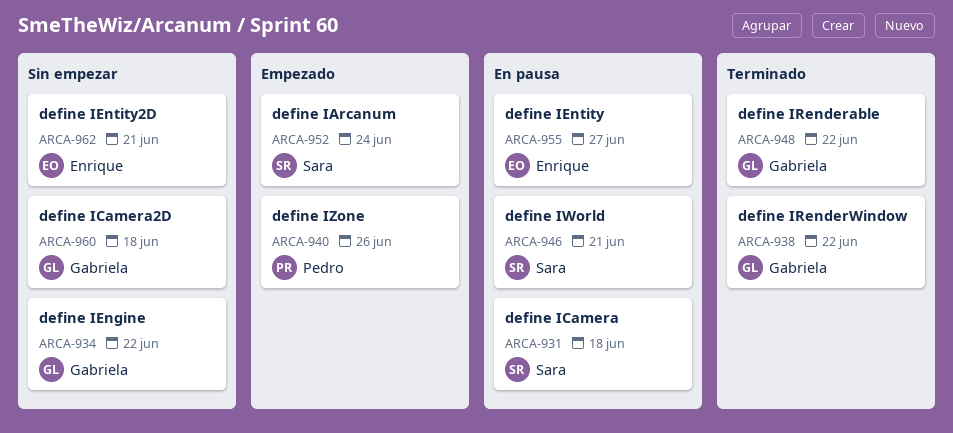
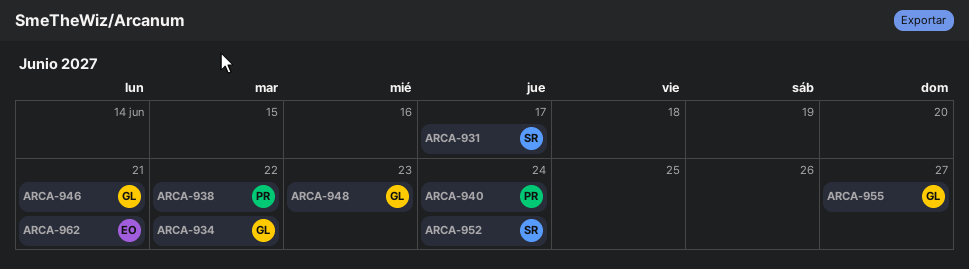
ARCA-931, due: Jun 18 -> Jun 17
ARCA-938, owner: Gabriela -> Pedro
ARCA-940, due: Jun 26 -> Jun 24
ARCA-946, owner: Sara -> Gabriela
ARCA-948, due: Jun 22 -> Jun 23
ARCA-955, owner: Enrique -> Gabriela
ARCA-960: present -> none

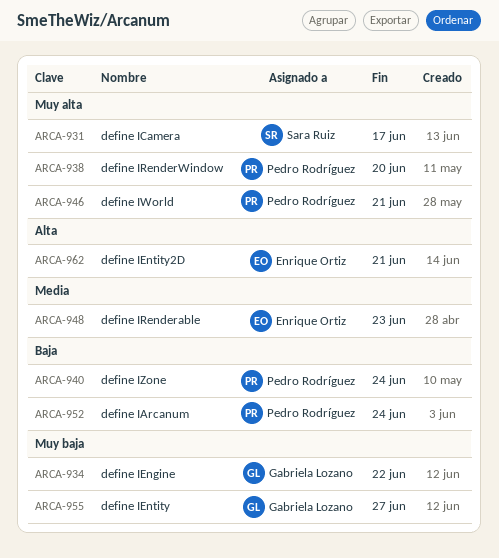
ARCA-938, due: Jun 22 -> Jun 20
ARCA-946, owner: Gabriela Lozano -> Pedro Rodríguez
ARCA-948, owner: Gabriela Lozano -> Enrique Ortiz
ARCA-952, owner: Sara Ruiz -> Pedro Rodríguez

